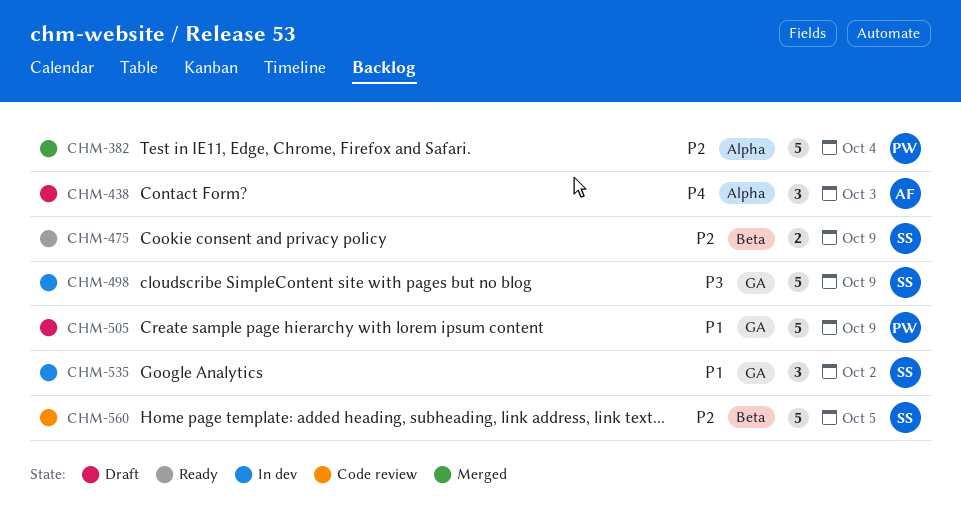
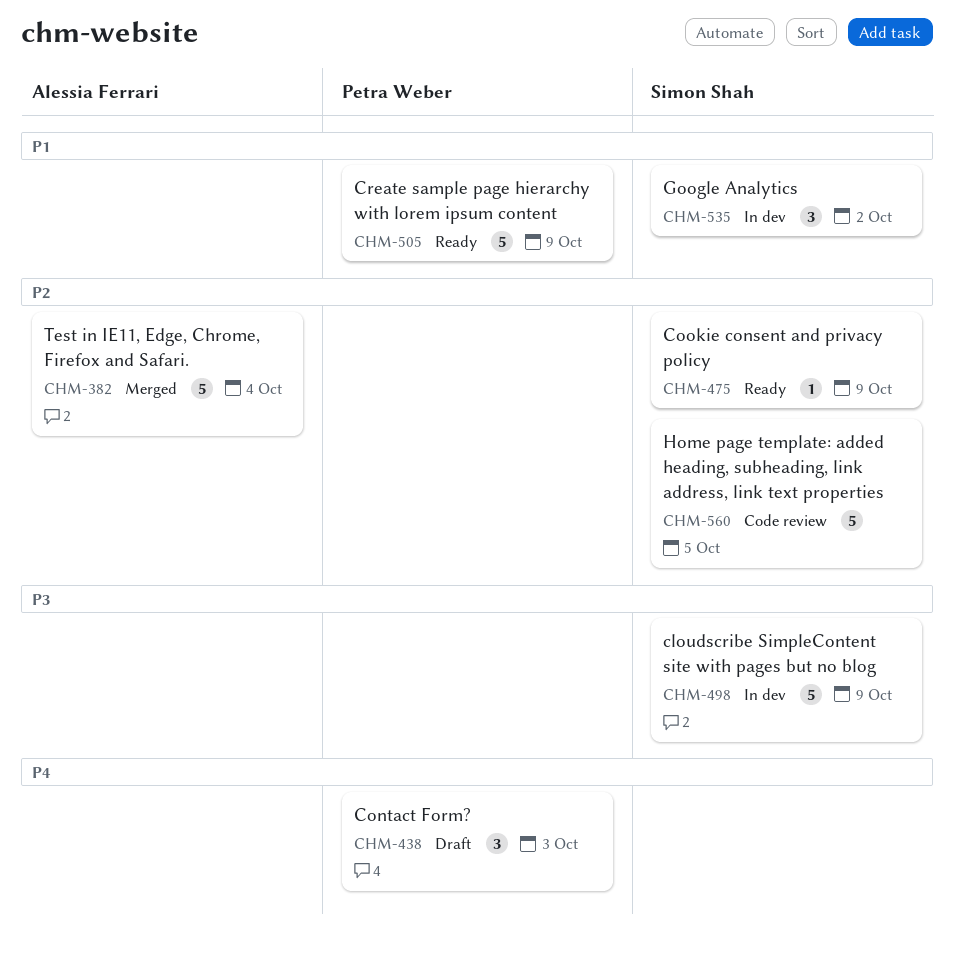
CHM-382, owner: Petra Weber -> Alessia Ferrari
CHM-438, owner: Alessia Ferrari -> Petra Weber
CHM-475, estimate: 2 -> 1
CHM-505, status: Draft -> Ready

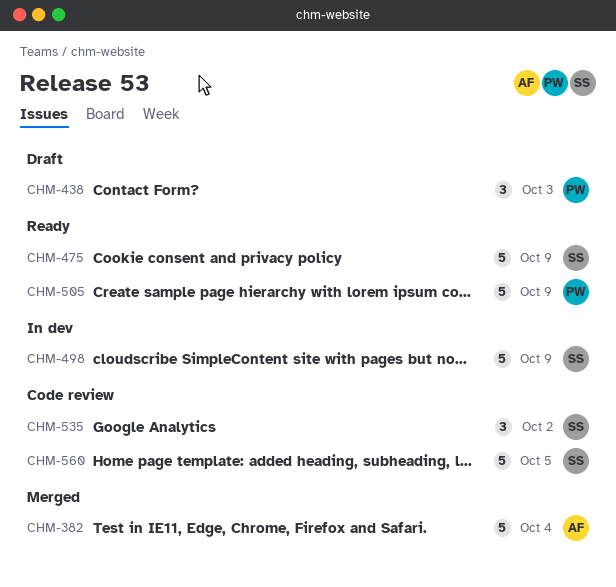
CHM-475, estimate: 1 -> 5
CHM-535, status: In dev -> Code review

